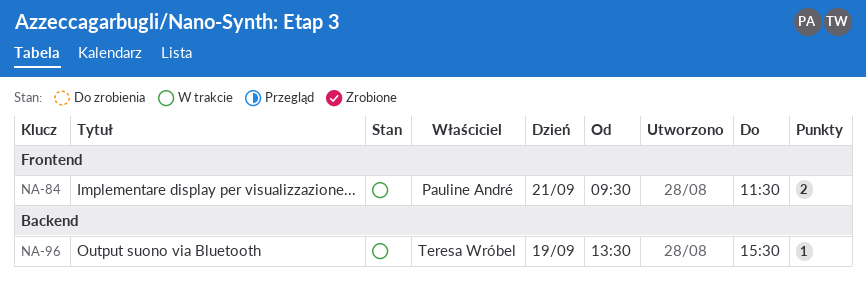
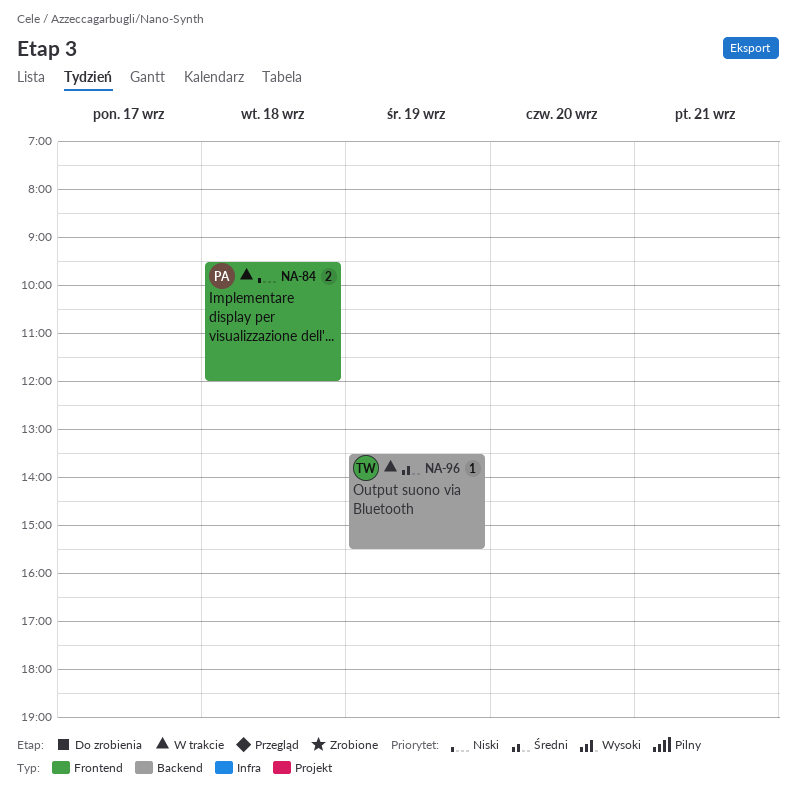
NA-84, day: Sep 21 -> Sep 18
NA-84, ends: 11:30 -> 12:00

